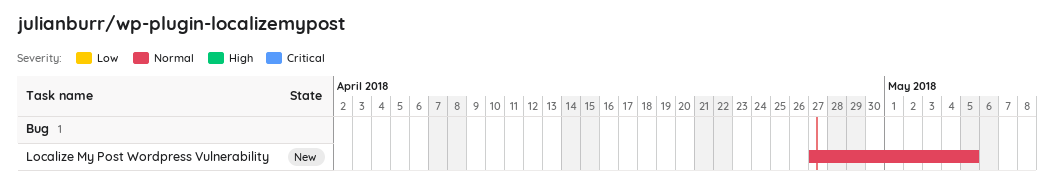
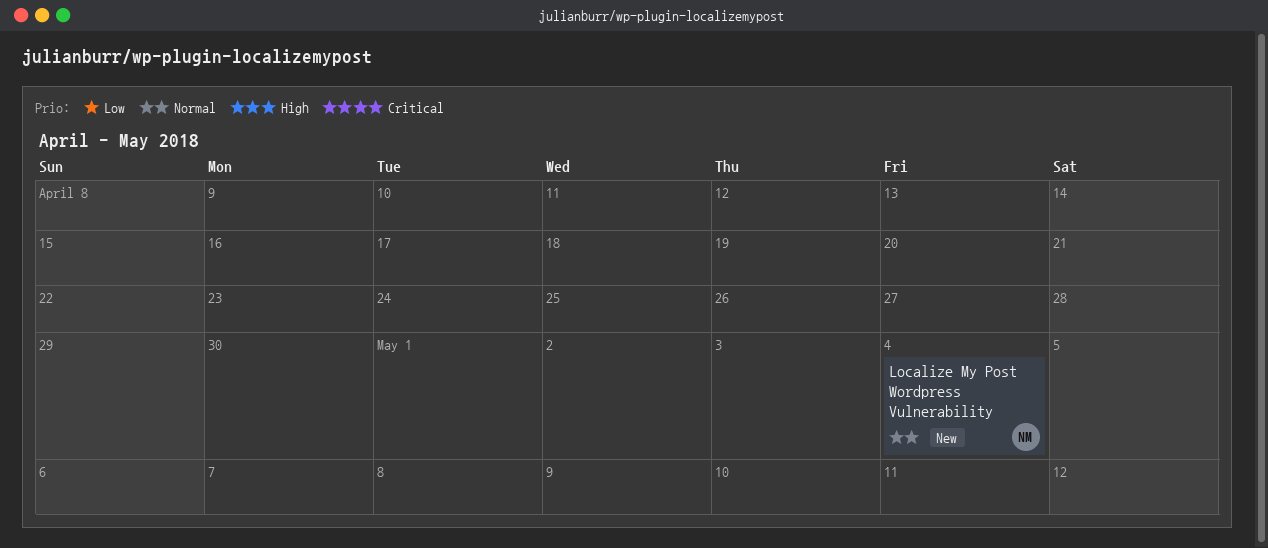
Localize My Post Wordpress Vulnerability, due: May 5 -> May 4

